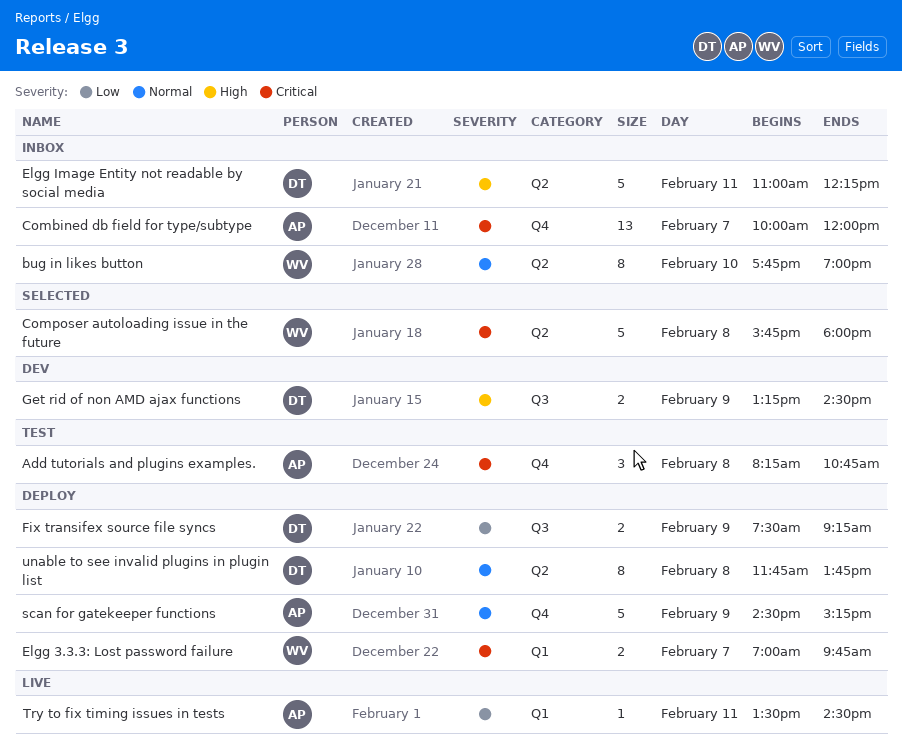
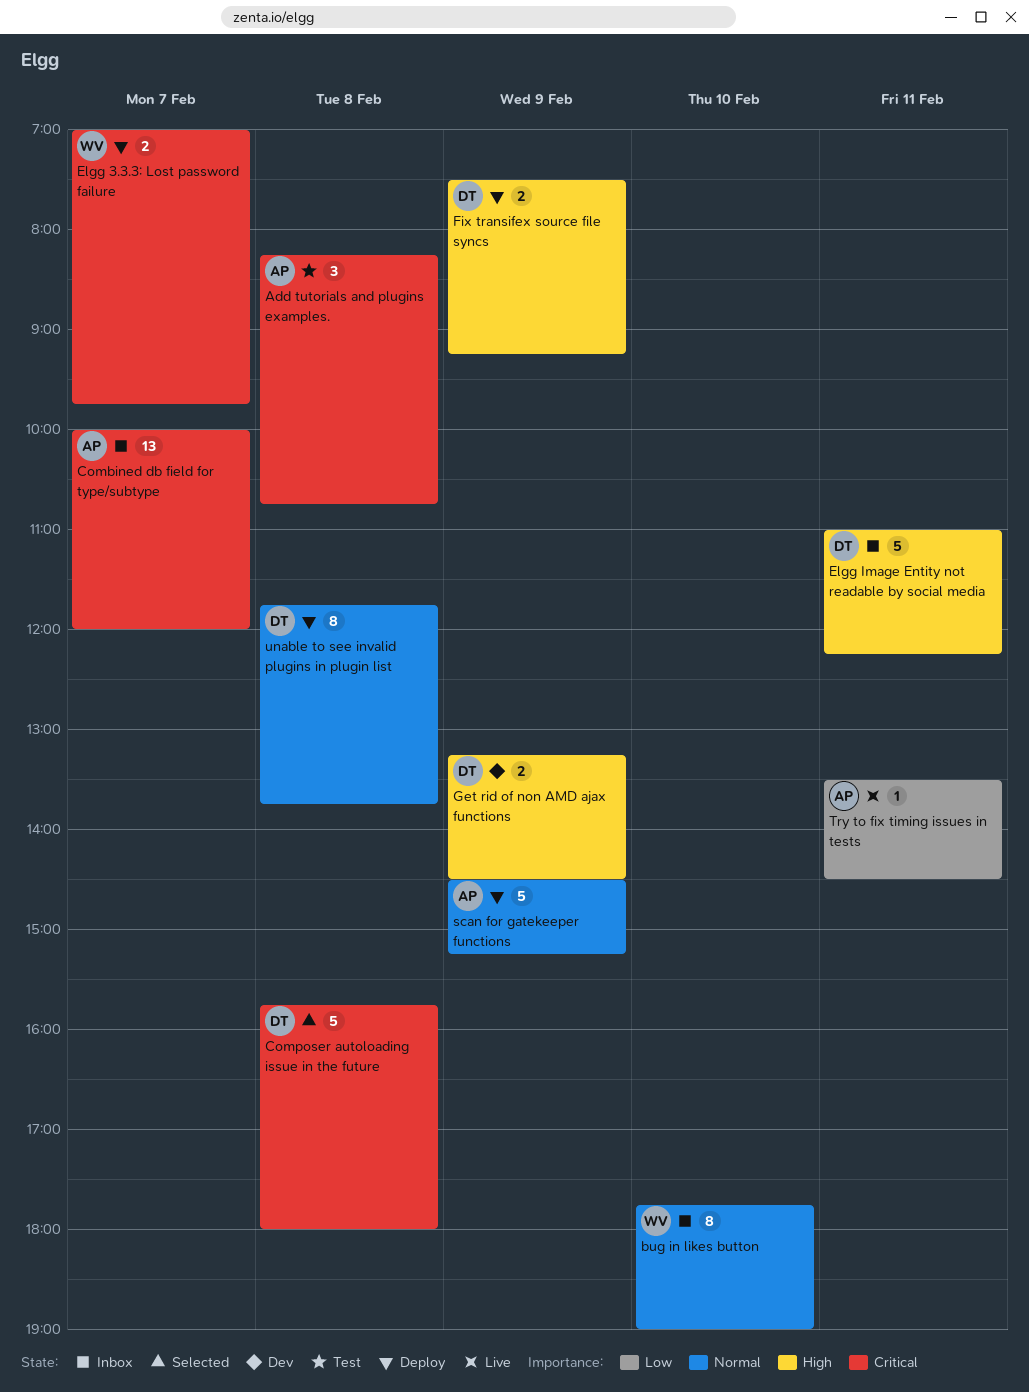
Composer autoloading issue in the future, owner: WV -> DT
Fix transifex source file syncs, priority: Low -> High

